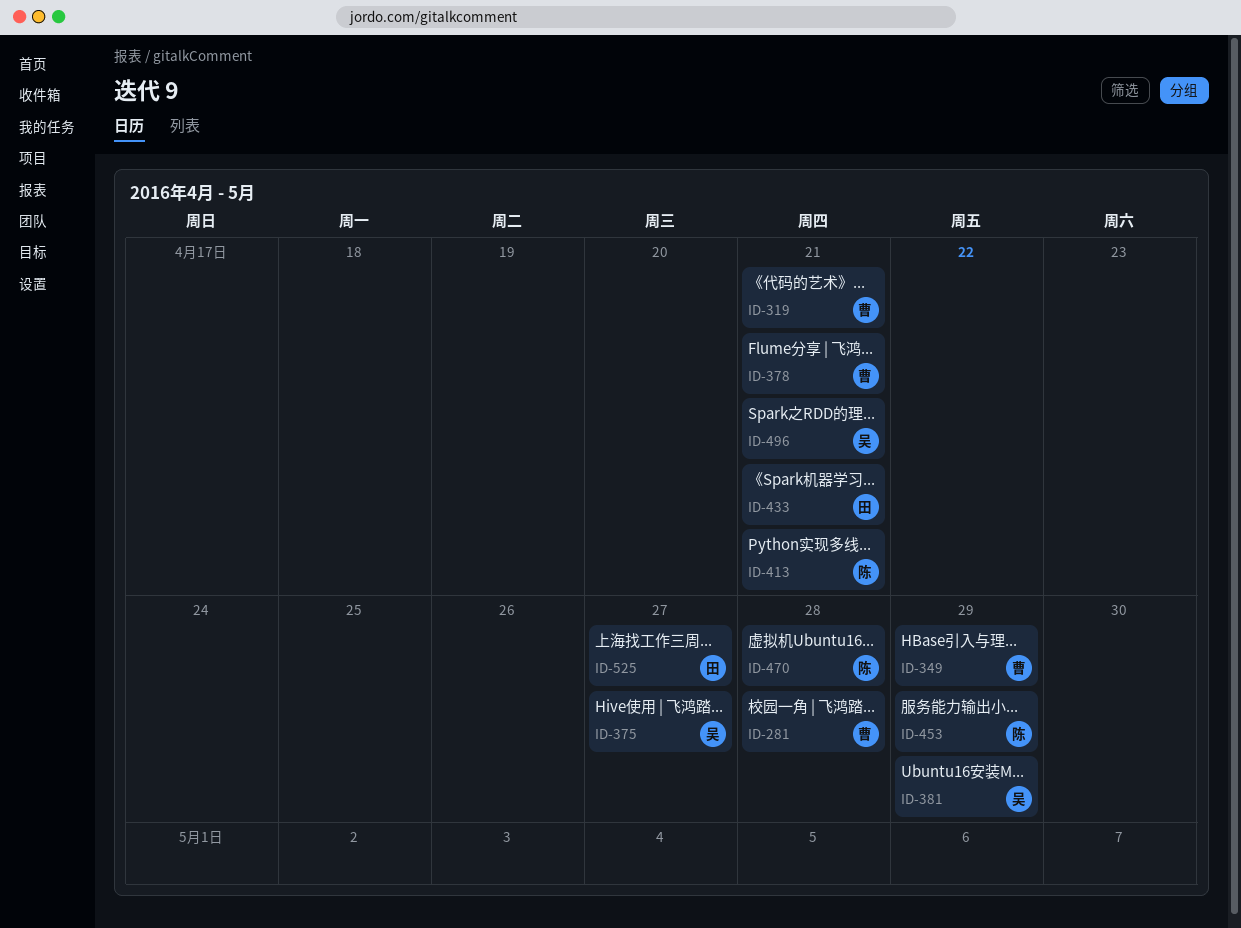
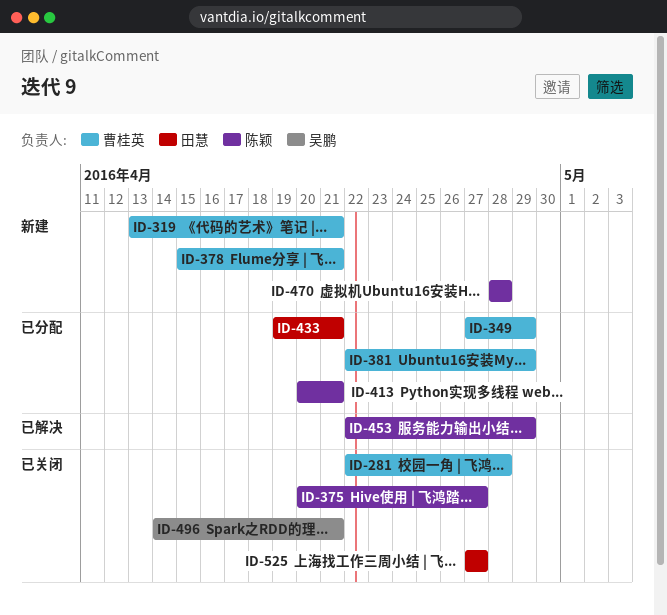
ID-375, owner: 吴鹏 -> 陈颖
ID-381, owner: 吴鹏 -> 曹桂英

